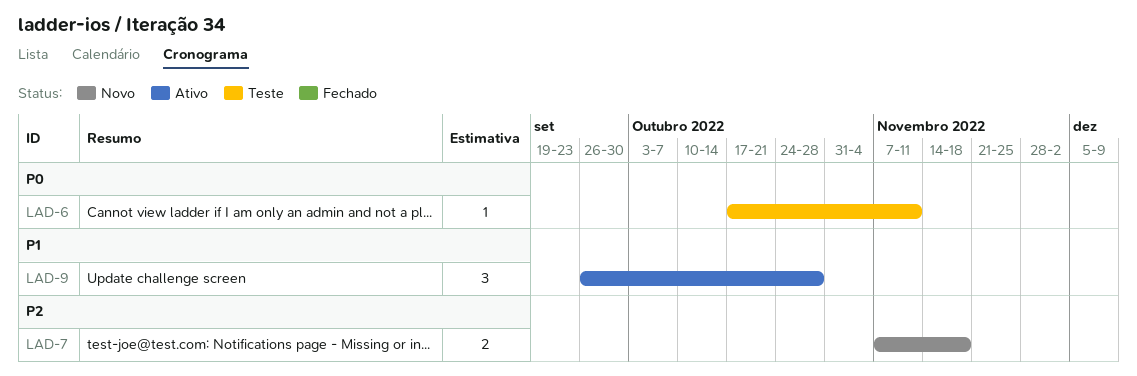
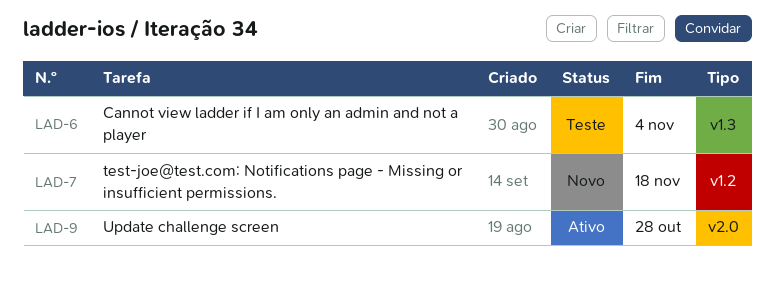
LAD-6, due: Nov 11 -> Nov 4

